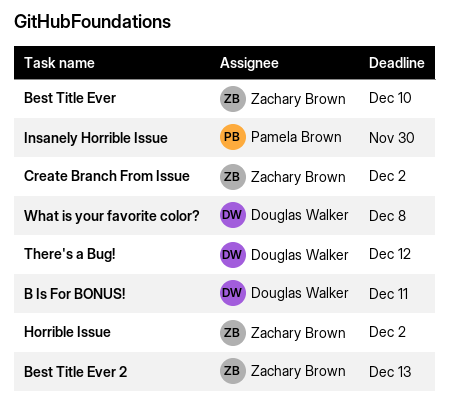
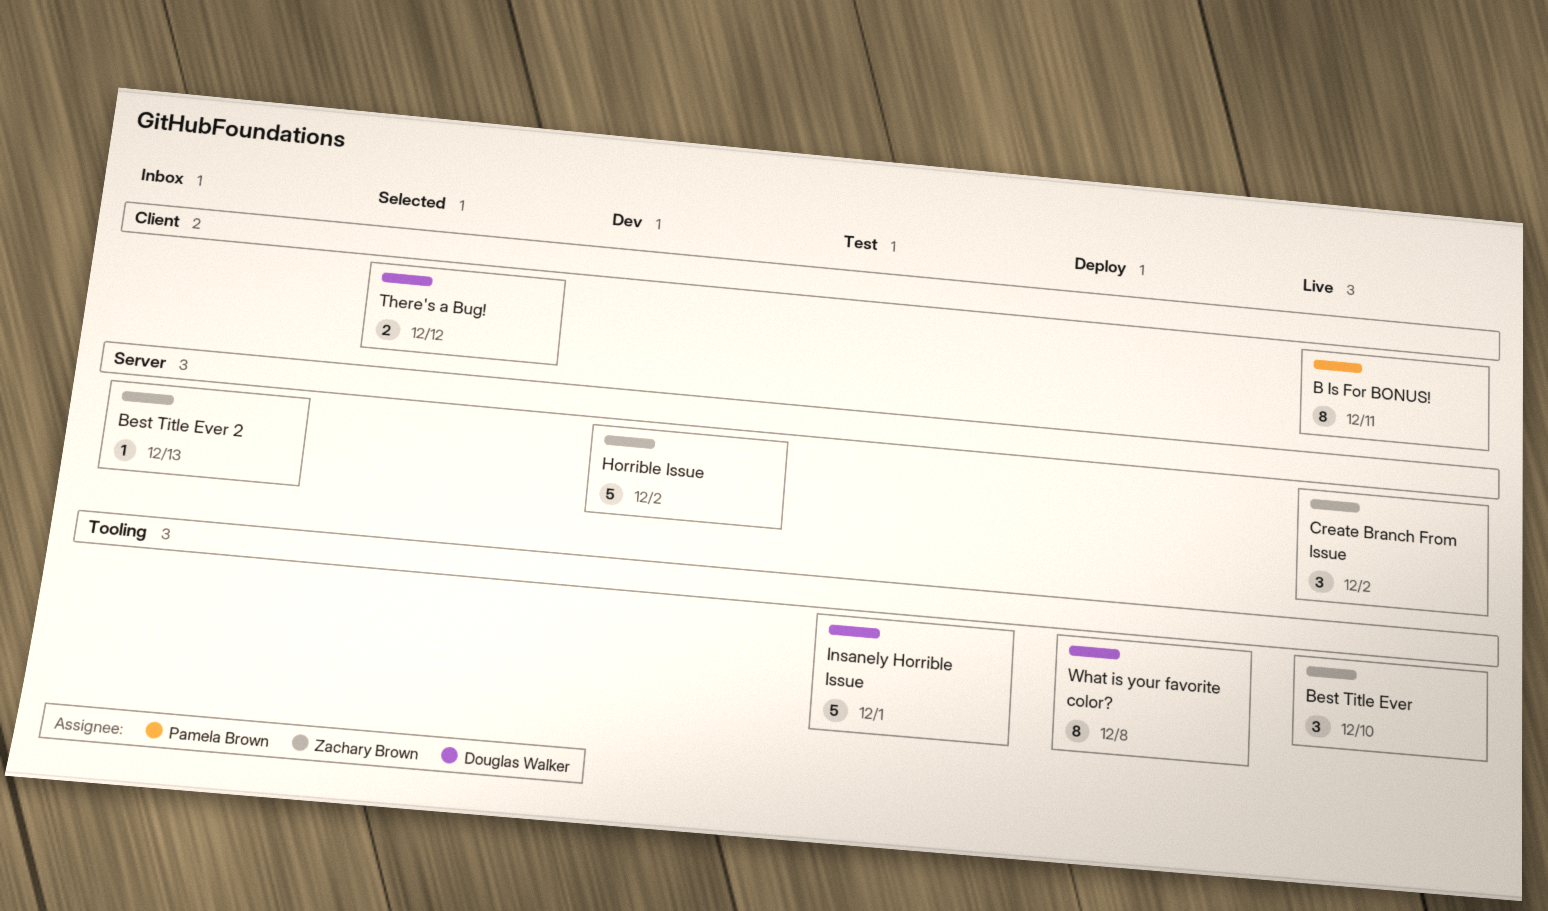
B Is For BONUS!, owner: Douglas Walker -> Pamela Brown
Insanely Horrible Issue, owner: Pamela Brown -> Douglas Walker
Insanely Horrible Issue, due: Nov 30 -> Dec 1

